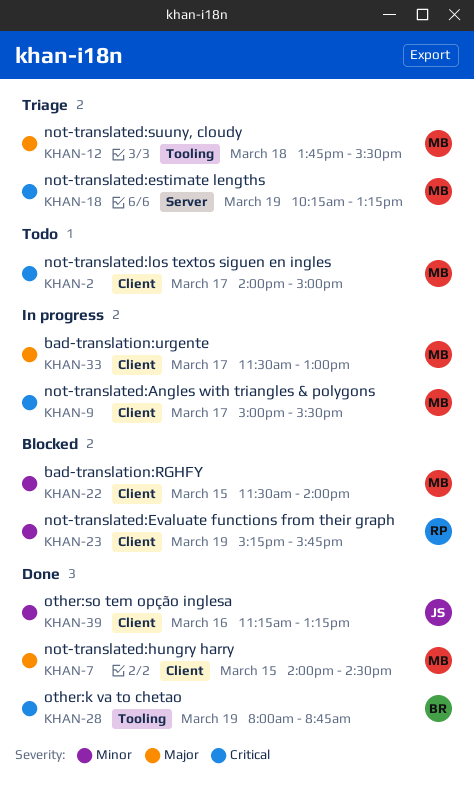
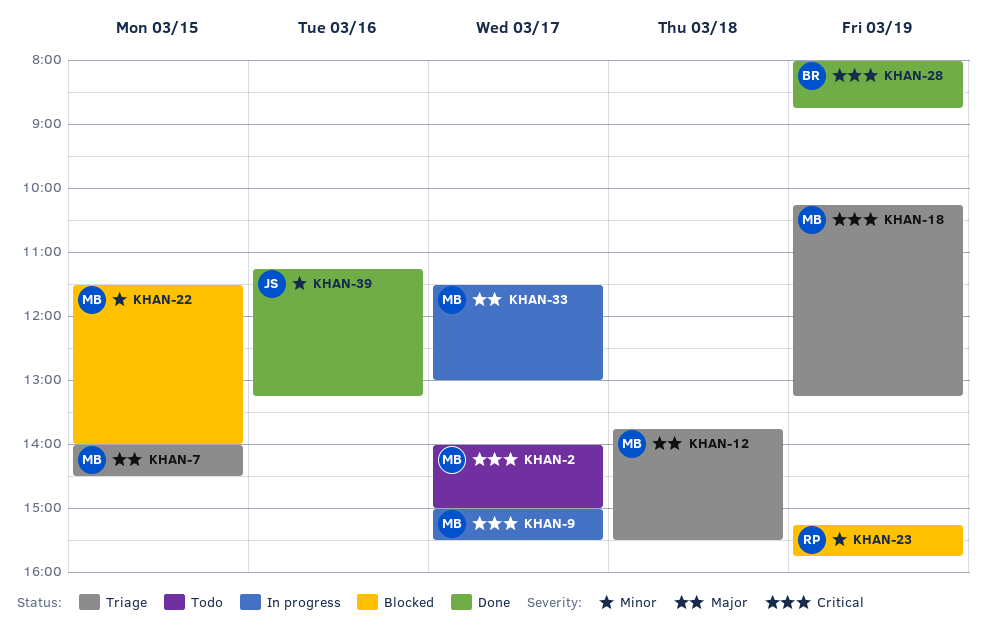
KHAN-7, status: Done -> Triage

